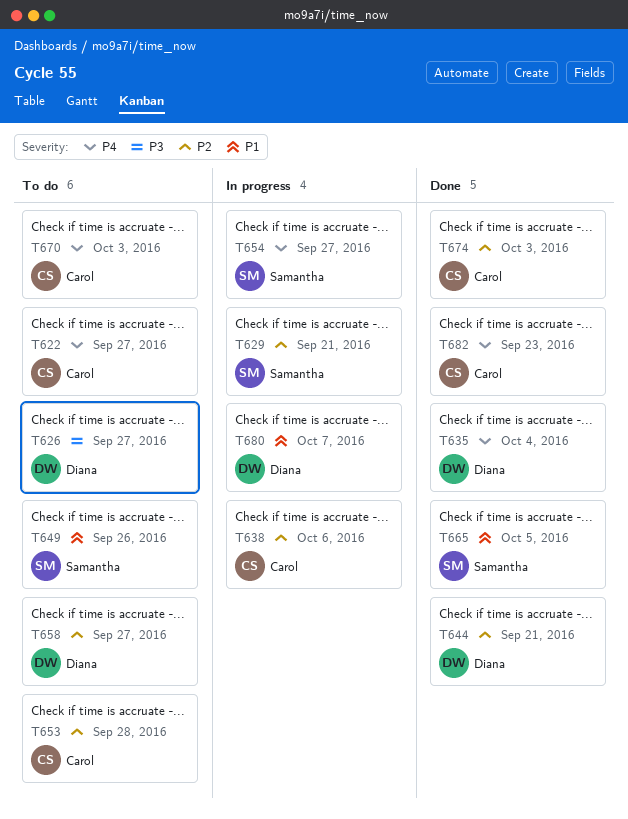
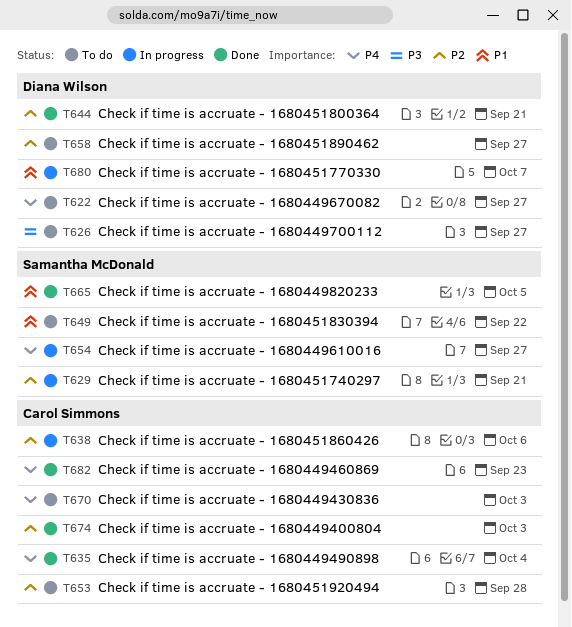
T622, owner: Carol Simmons -> Diana Wilson
T635, owner: Diana Wilson -> Carol Simmons
T649, due: Sep 26 -> Sep 22

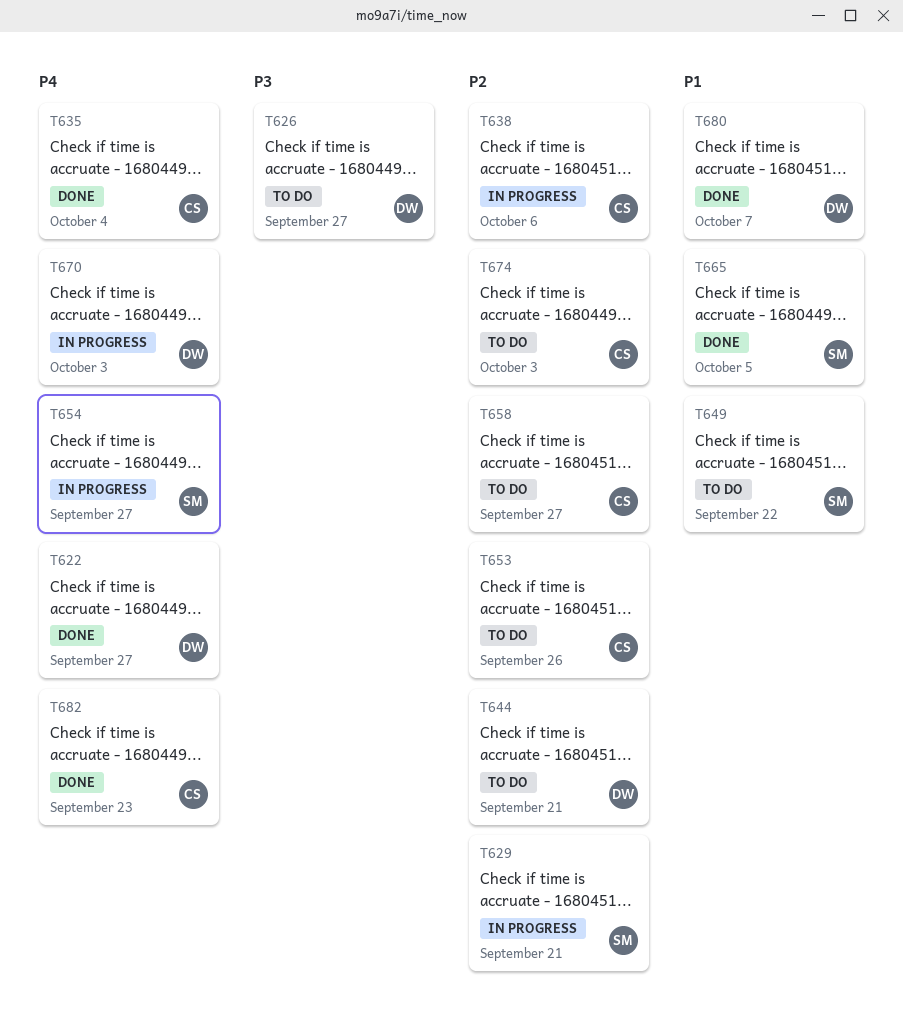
T622, status: To do -> Done
T644, status: Done -> To do
T653, due: Sep 28 -> Sep 26
T658, owner: Diana Wilson -> Carol Simmons
T670, status: To do -> In progress
T670, owner: Carol Simmons -> Diana Wilson
T674, status: Done -> To do
T680, status: In progress -> Done

